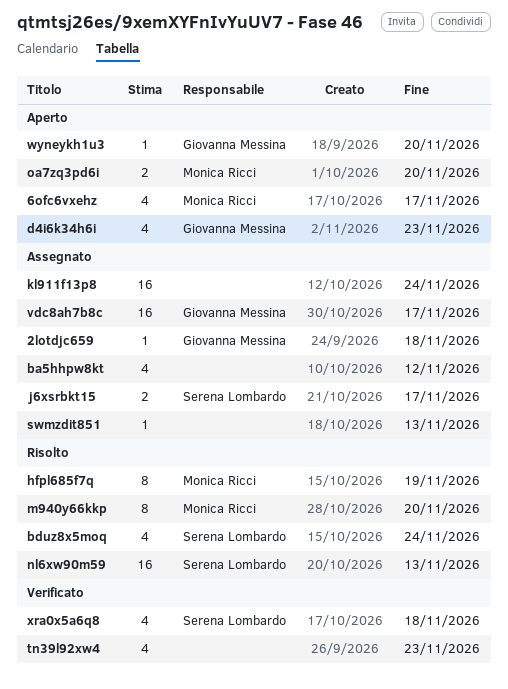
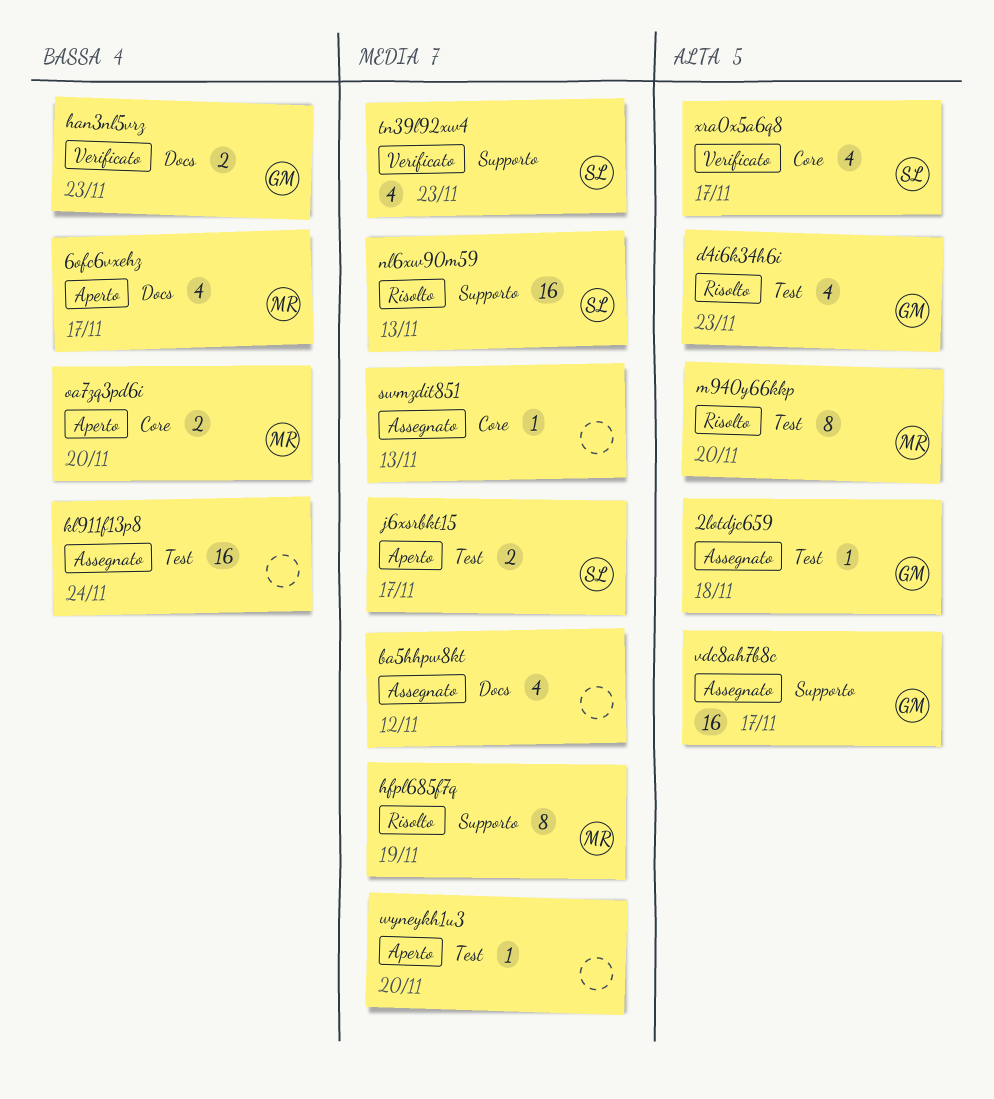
bduz8x5moq: present -> none
d4i6k34h6i, status: Aperto -> Risolto
han3nl5vrz: none -> present
j6xsrbkt15, status: Assegnato -> Aperto
tn39l92xw4, owner: none -> Serena Lombardo
wyneykh1u3, owner: Giovanna Messina -> none
xra0x5a6q8, due: Nov 18 -> Nov 17

